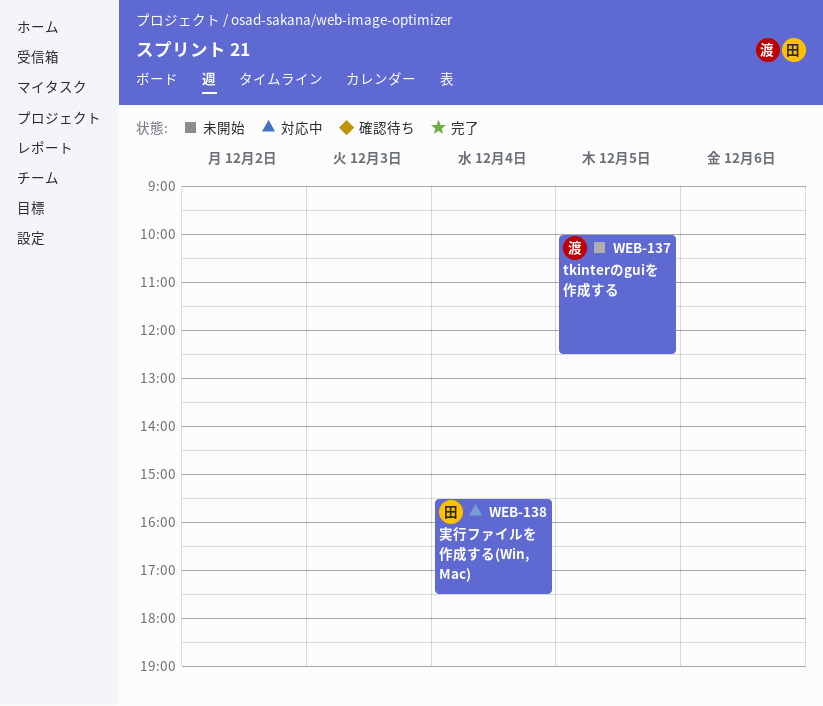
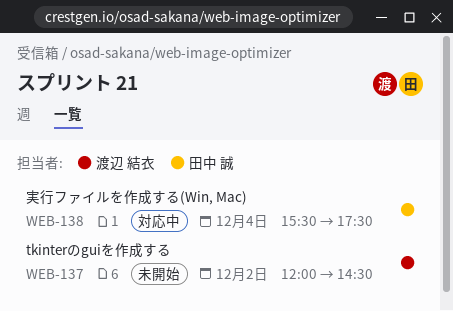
WEB-137, day: Dec 5 -> Dec 2
WEB-137, begins: 10:00 -> 12:00
WEB-137, ends: 12:30 -> 14:30

